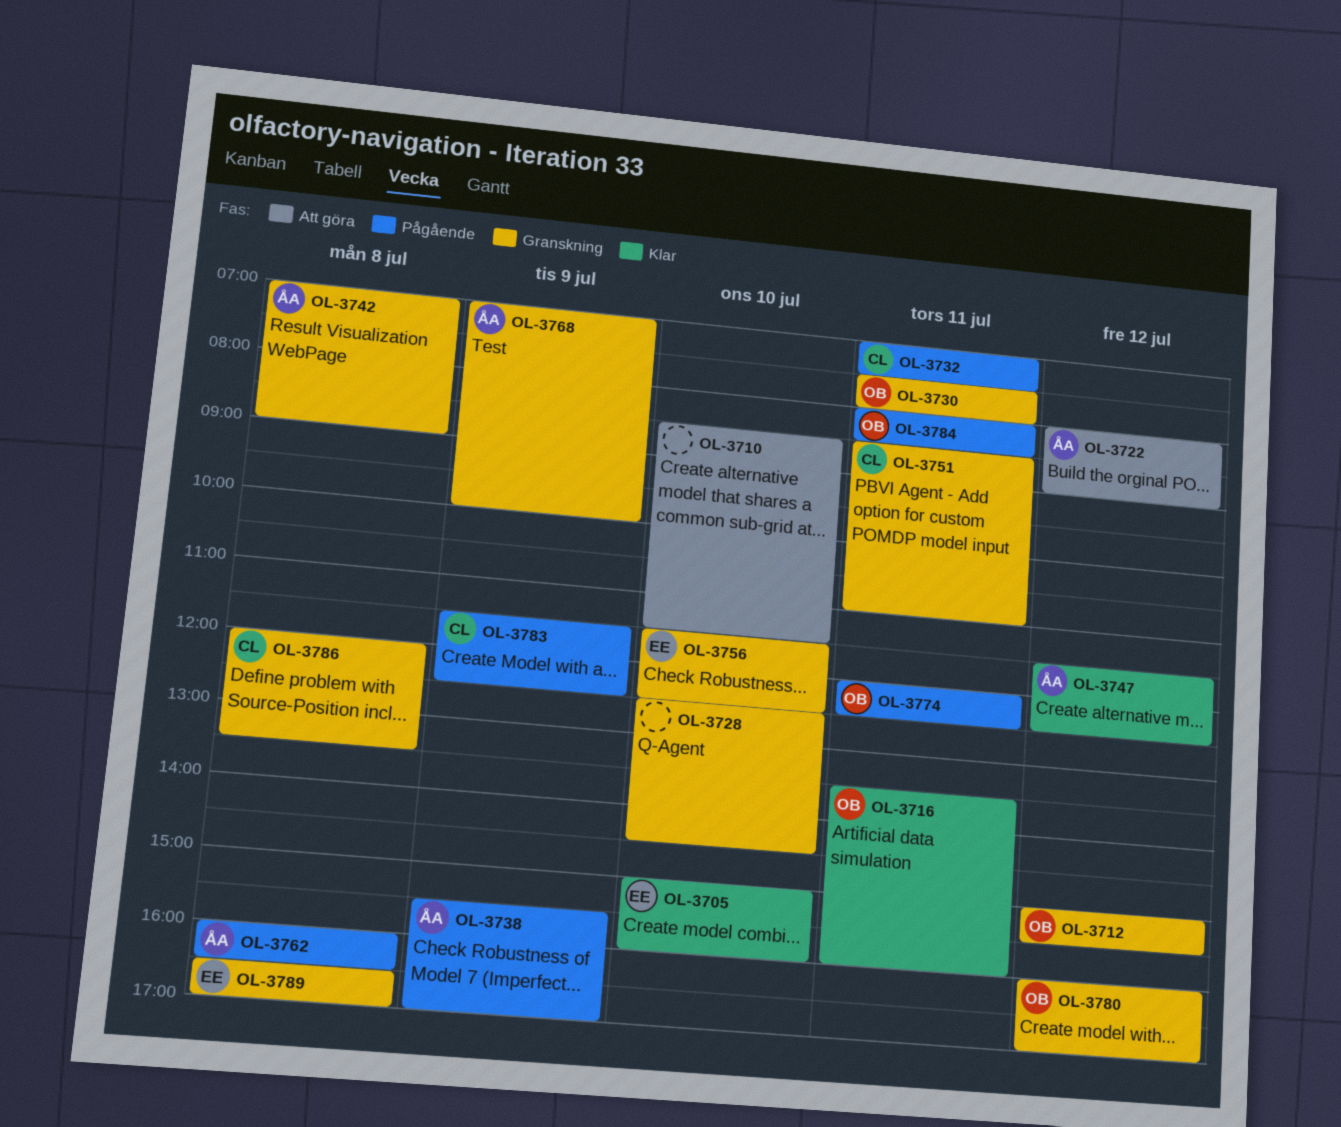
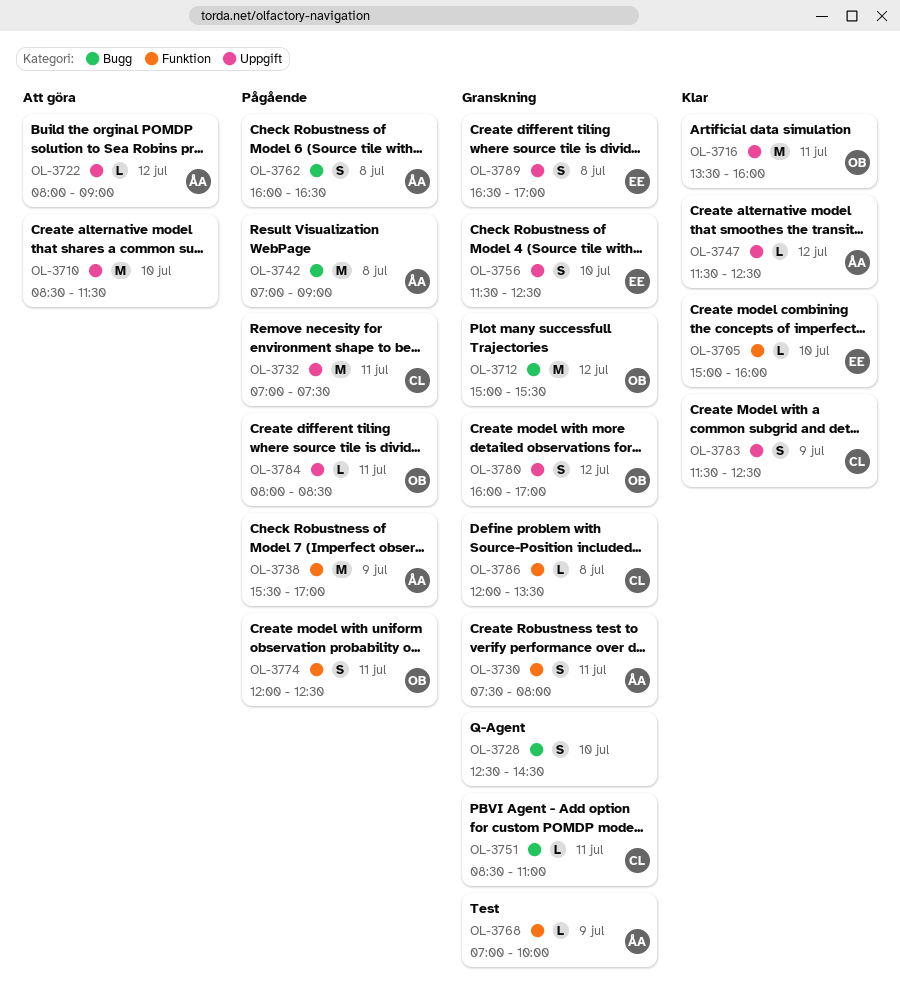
OL-3730, owner: OB -> ÅA
OL-3742, status: Granskning -> Pågående
OL-3783, status: Pågående -> Klar

